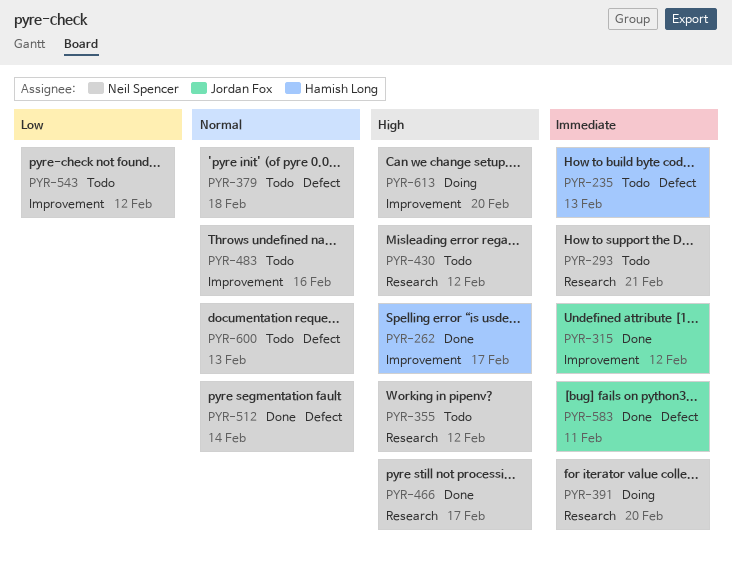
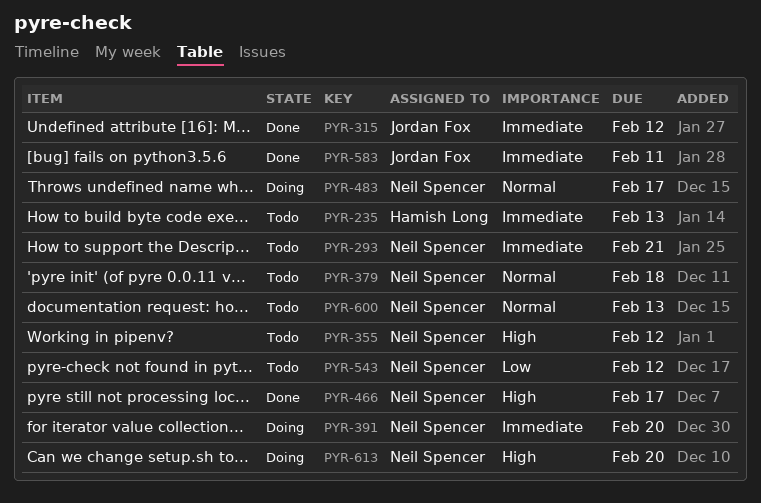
PYR-262: present -> none
PYR-430: present -> none
PYR-483, status: Todo -> Doing
PYR-483, due: Feb 16 -> Feb 17
PYR-512: present -> none

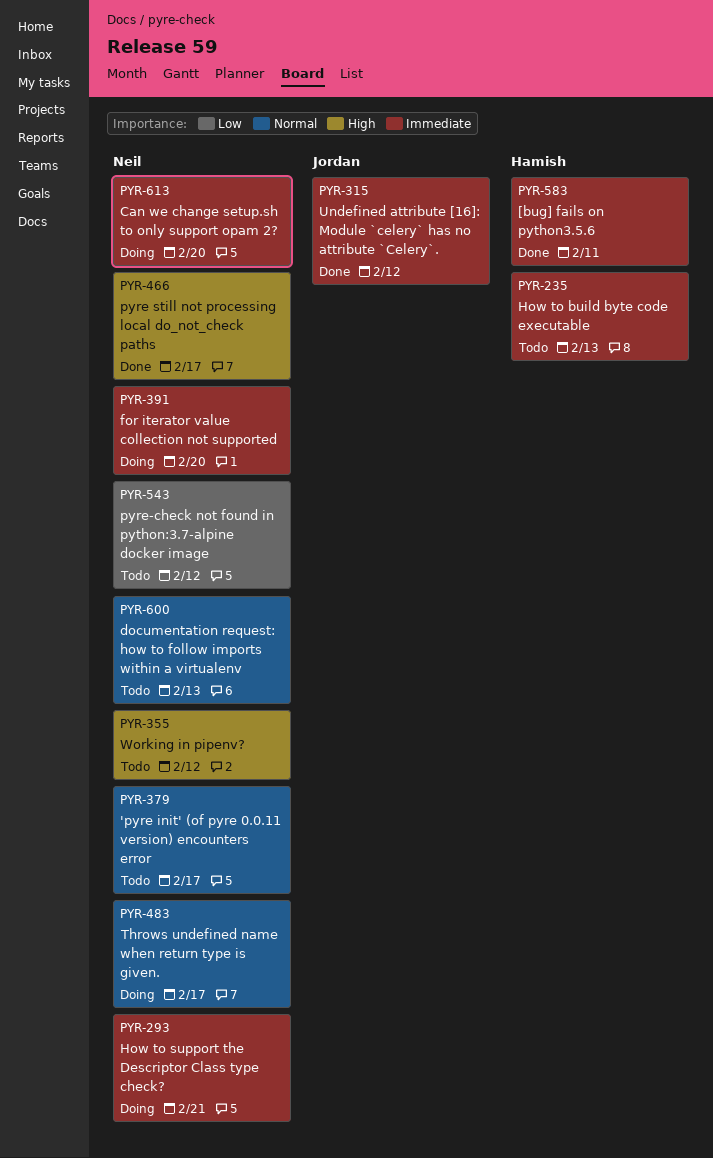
PYR-293, status: Todo -> Doing
PYR-379, due: Feb 18 -> Feb 17
PYR-583, owner: Jordan Fox -> Hamish Long
PYR-613, priority: High -> Immediate

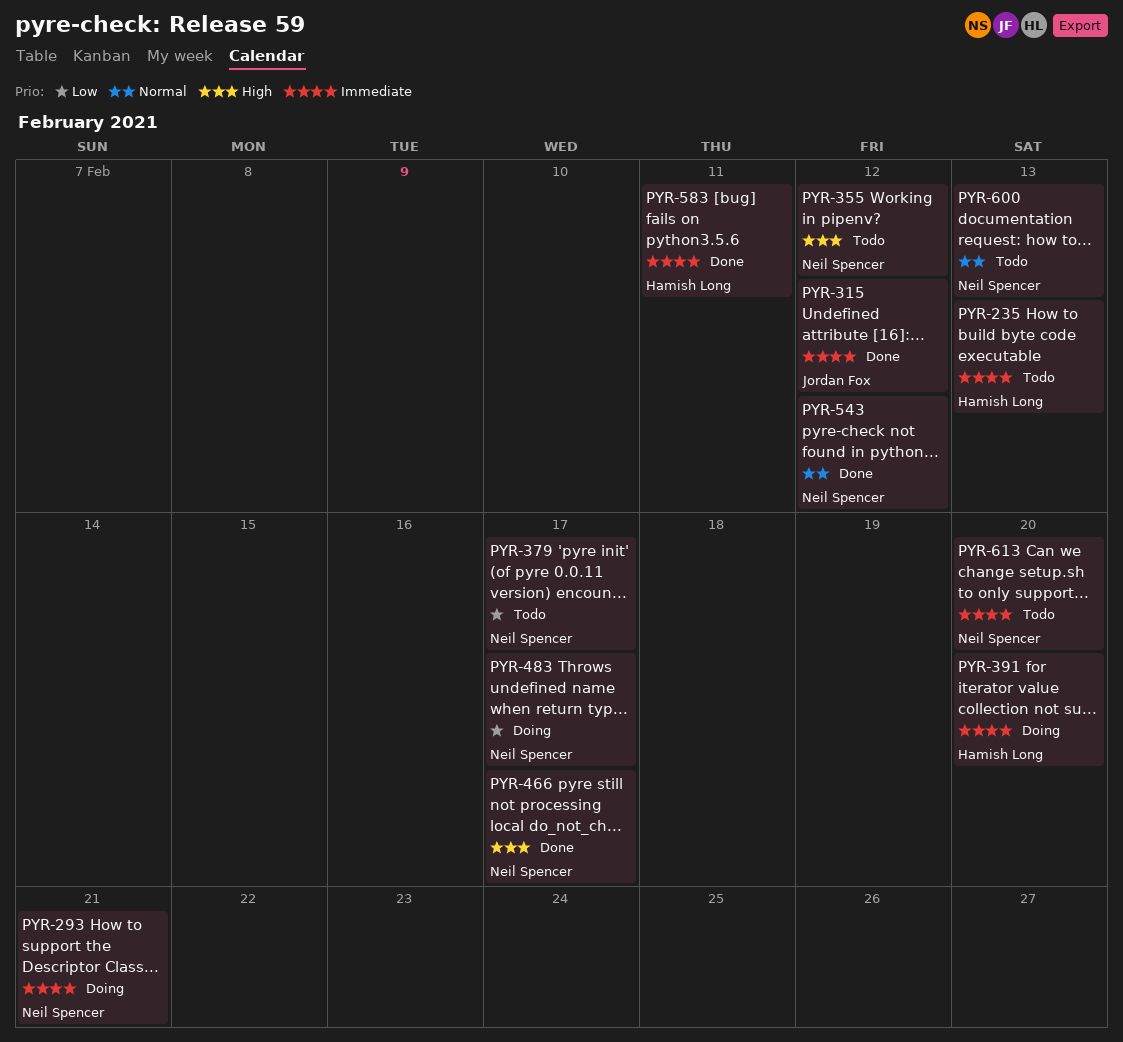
PYR-379, priority: Normal -> Low
PYR-391, owner: Neil Spencer -> Hamish Long
PYR-483, priority: Normal -> Low
PYR-543, status: Todo -> Done
PYR-543, priority: Low -> Normal
PYR-613, status: Doing -> Todo

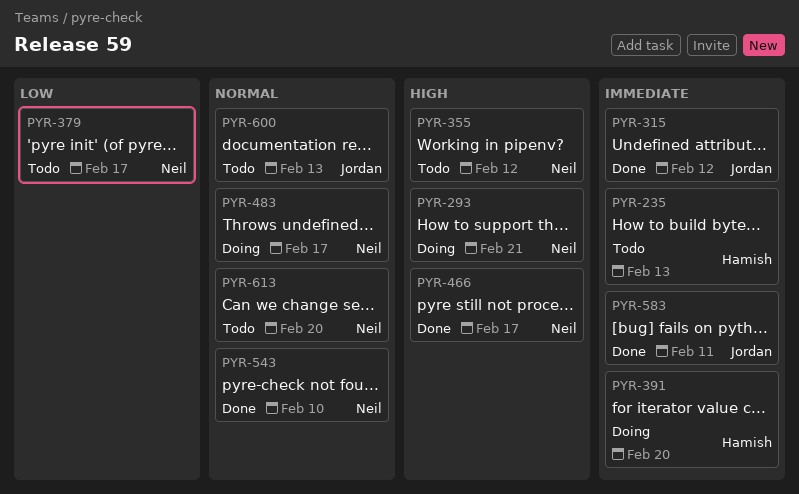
PYR-293, priority: Immediate -> High
PYR-483, priority: Low -> Normal
PYR-543, due: Feb 12 -> Feb 10
PYR-583, owner: Hamish Long -> Jordan Fox
PYR-600, owner: Neil Spencer -> Jordan Fox
PYR-613, priority: Immediate -> Normal

